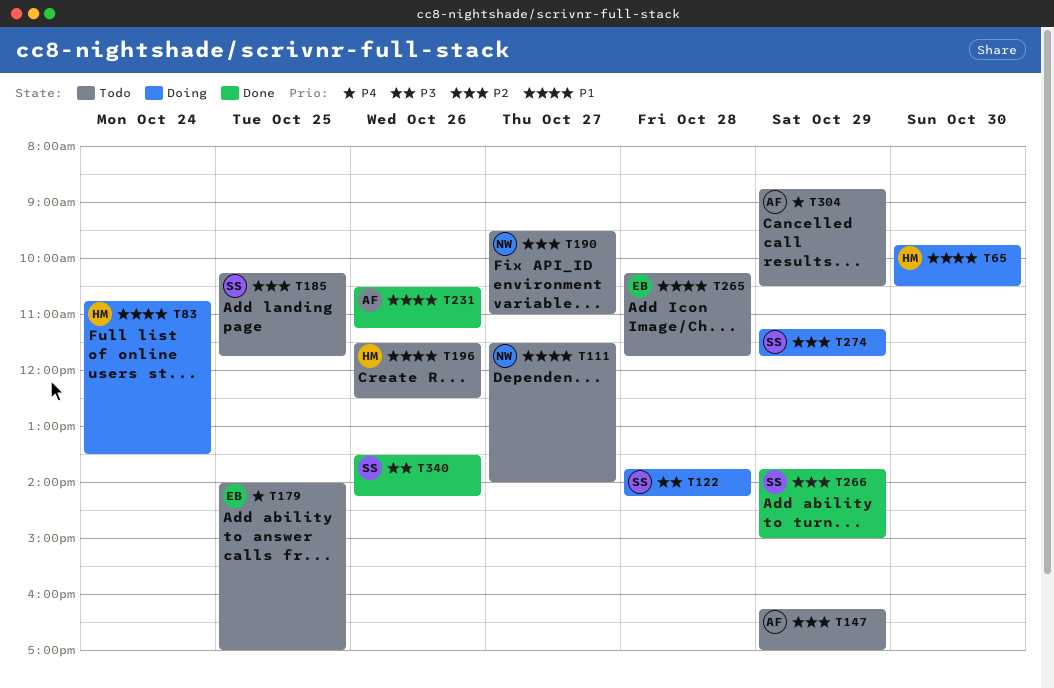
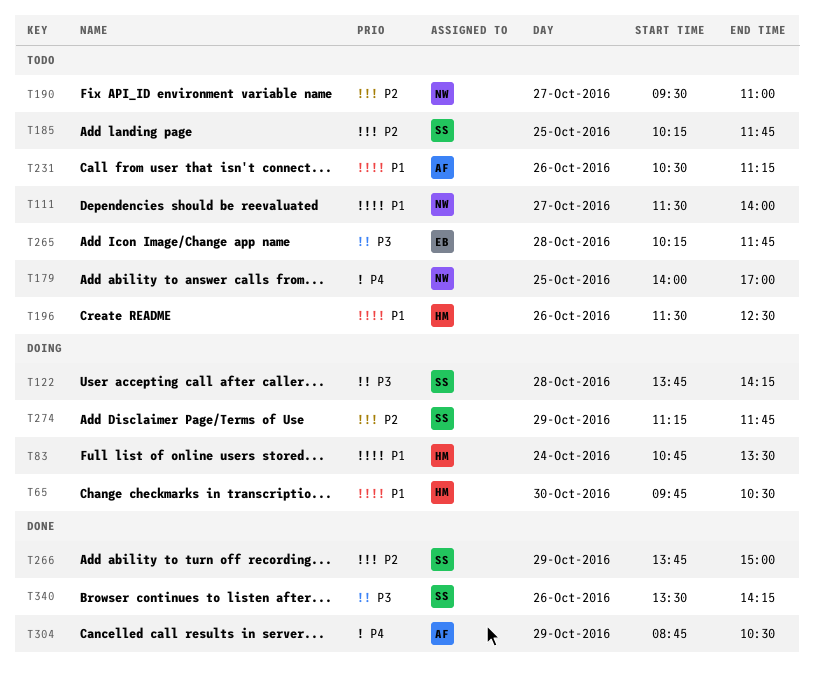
T147: present -> none
T179, owner: EB -> NW
T231, status: Done -> Todo
T265, priority: P1 -> P3
T304, status: Todo -> Done

